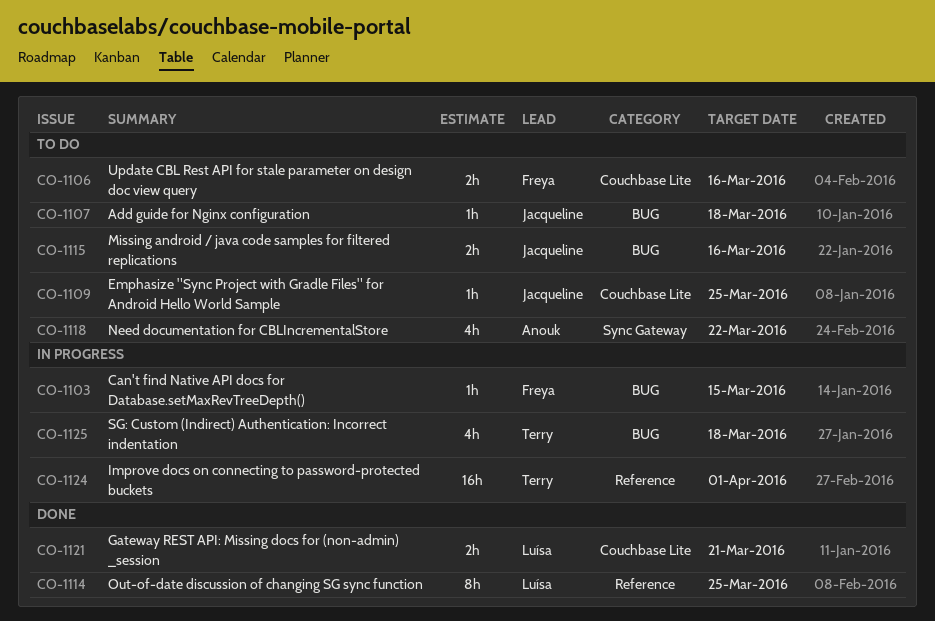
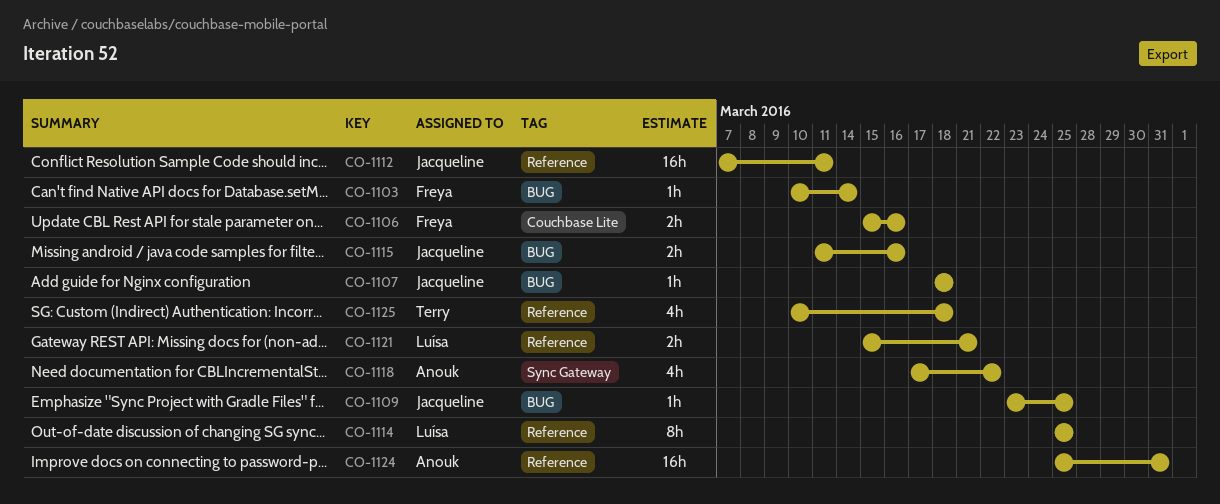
CO-1103, due: Mar 15 -> Mar 14
CO-1109, label: Couchbase Lite -> BUG
CO-1112: none -> present
CO-1121, label: Couchbase Lite -> Reference
CO-1124, owner: Terry -> Anouk
CO-1124, due: Apr 1 -> Mar 31
CO-1125, label: BUG -> Reference

